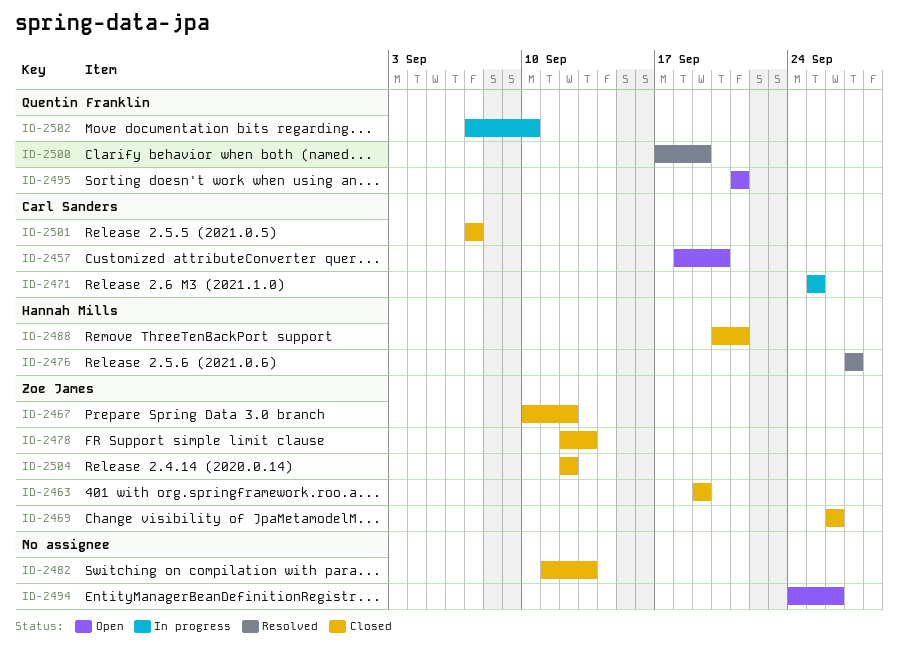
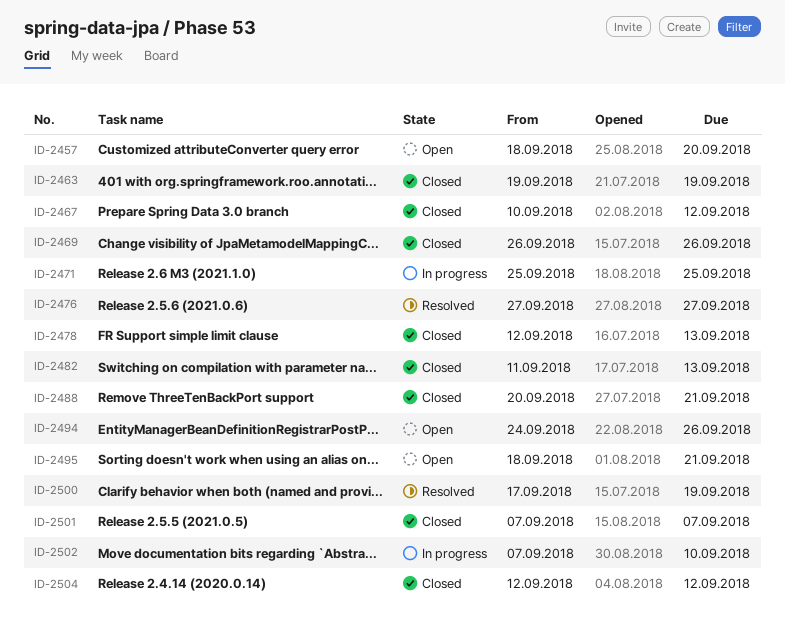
ID-2495, start: Sep 21 -> Sep 18

